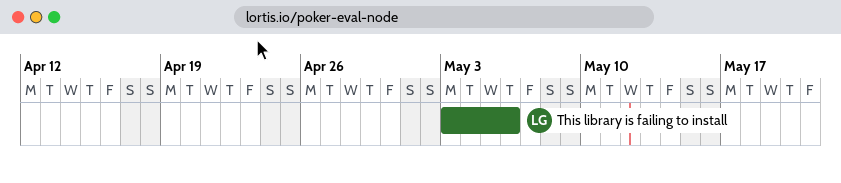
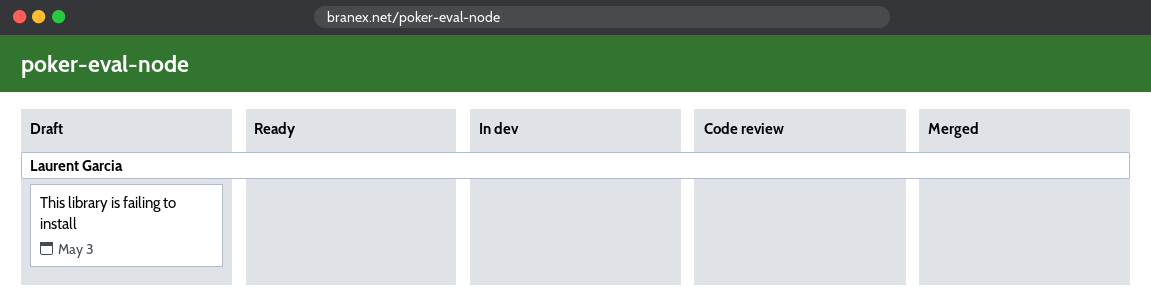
This library is failing to install, due: May 6 -> May 3

